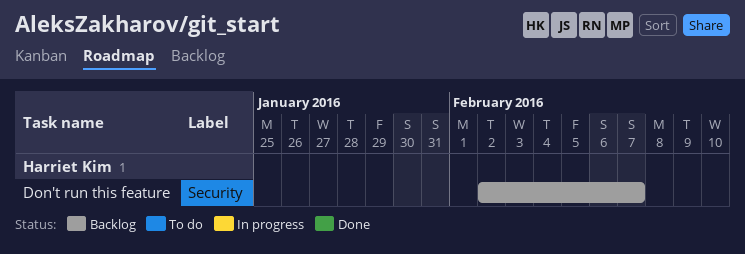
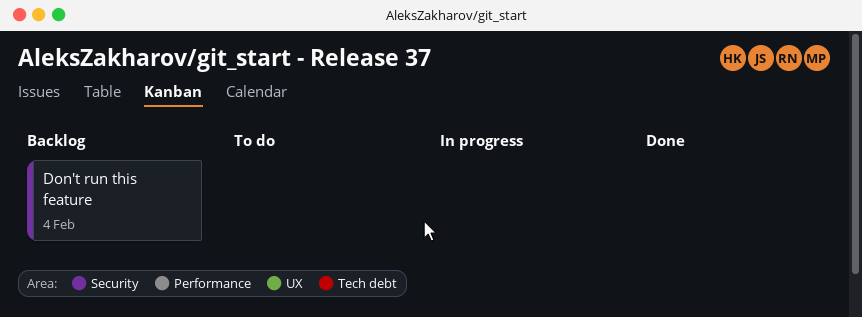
Don't run this feature, due: Feb 7 -> Feb 4

